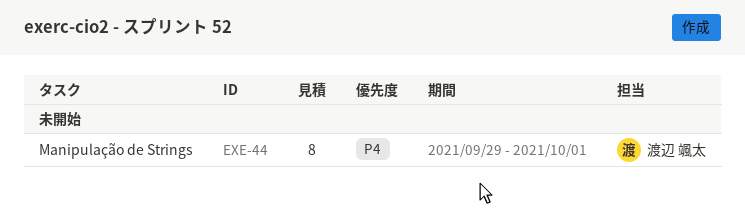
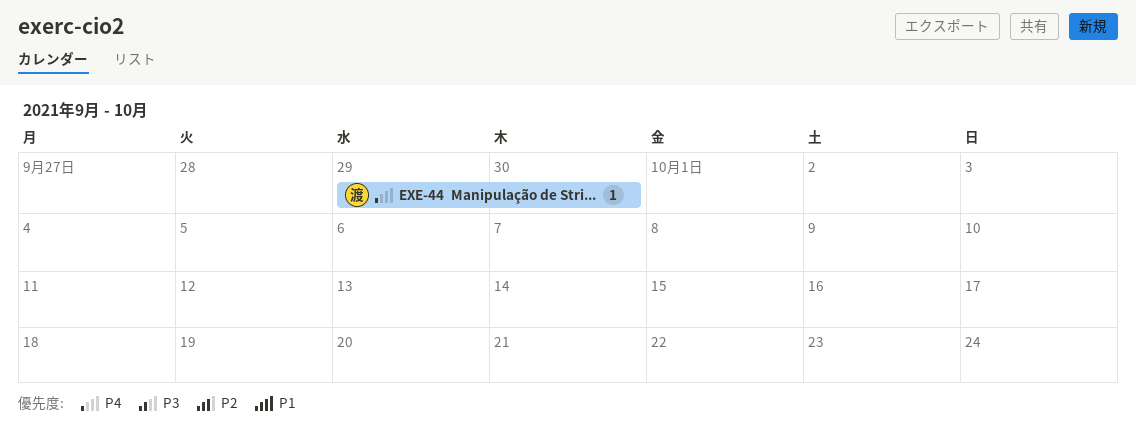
EXE-44, estimate: 8 -> 1
EXE-44, due: Oct 1 -> Sep 30

